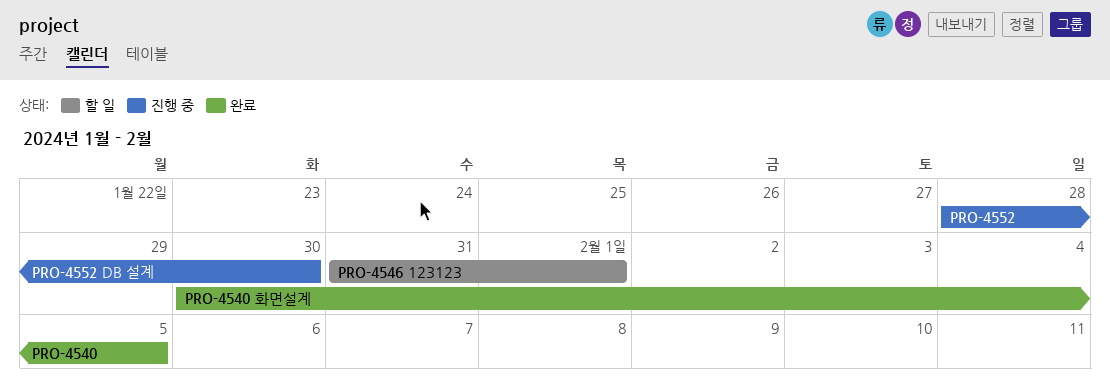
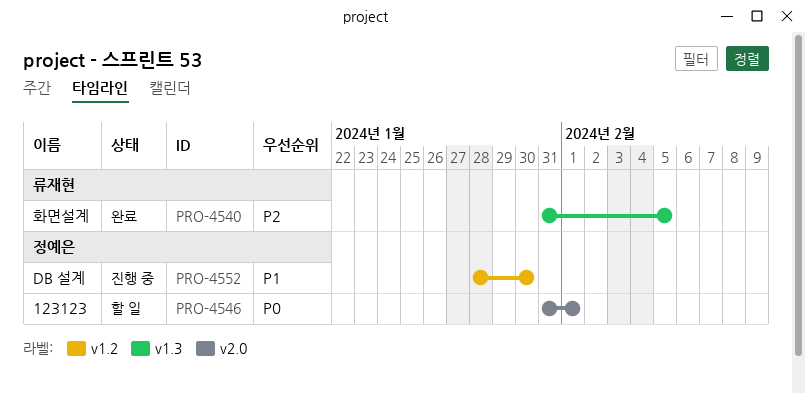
PRO-4540, start: Jan 30 -> Jan 31

